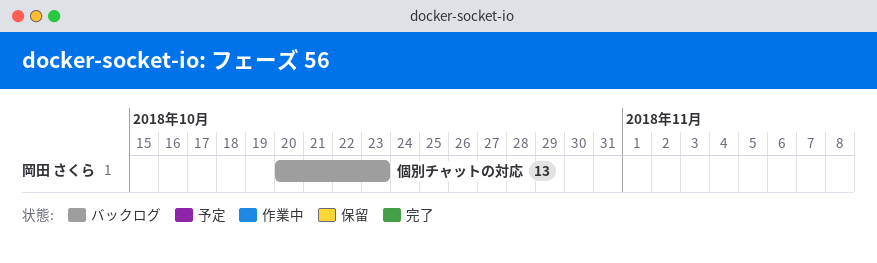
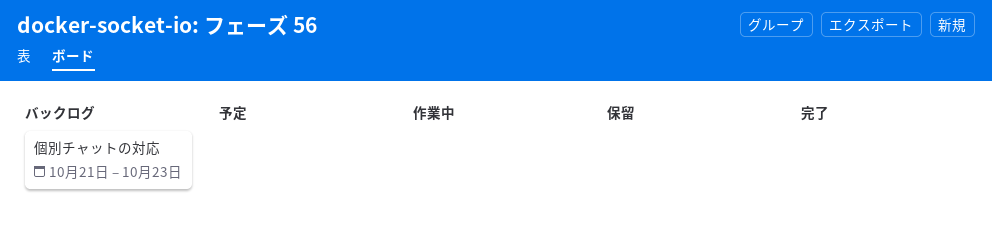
個別チャットの対応, start: Oct 20 -> Oct 21

